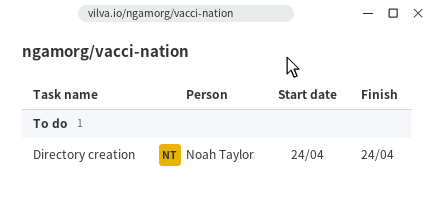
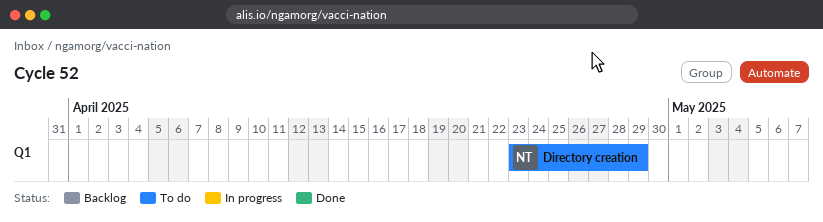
Directory creation, start: Apr 24 -> Apr 23
Directory creation, due: Apr 24 -> Apr 29

